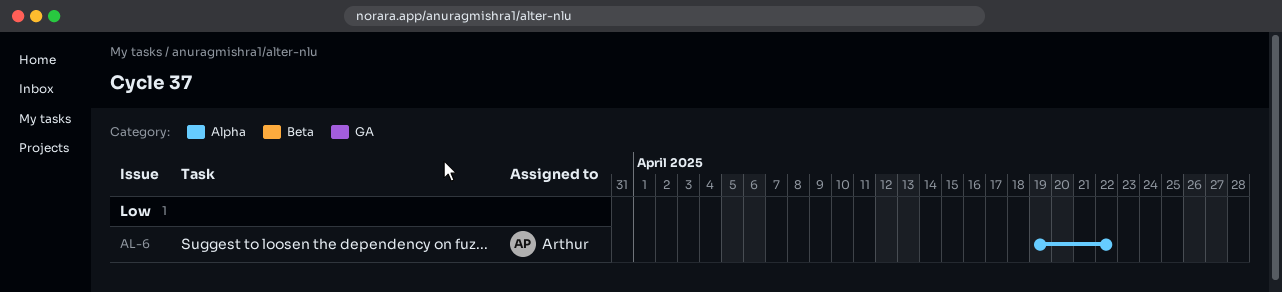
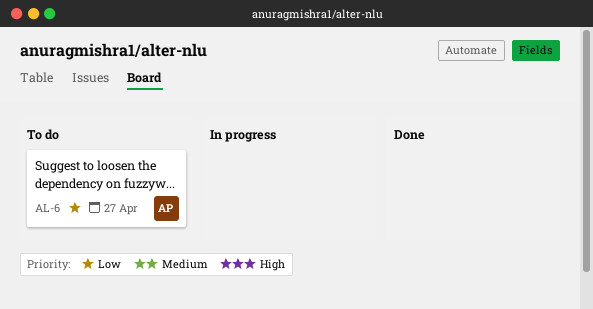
AL-6, due: Apr 22 -> Apr 27

